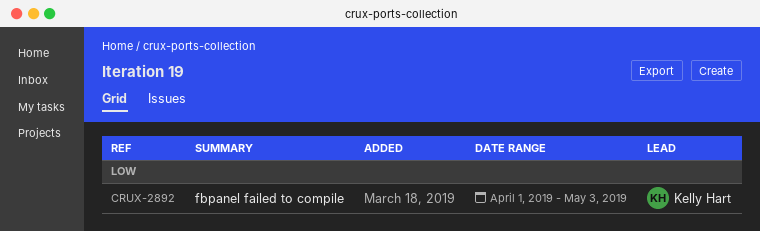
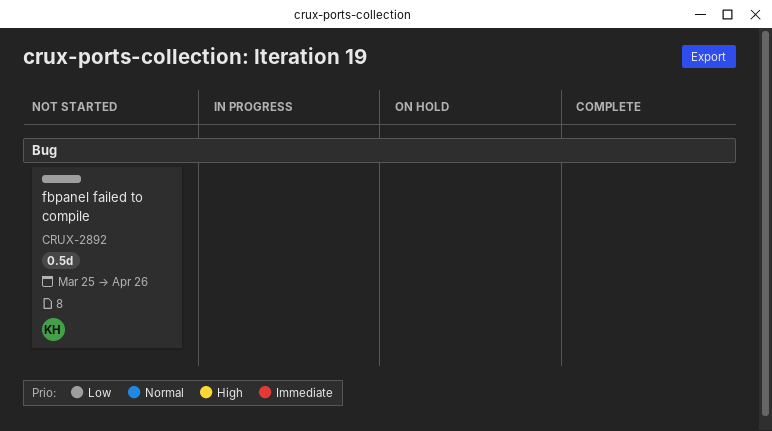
CRUX-2892, start: Apr 1 -> Mar 25
CRUX-2892, due: May 3 -> Apr 26

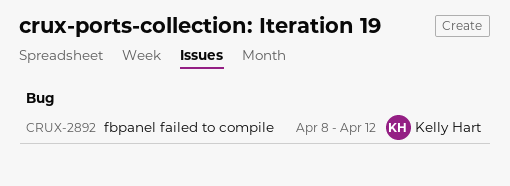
CRUX-2892, start: Mar 25 -> Apr 8
CRUX-2892, due: Apr 26 -> Apr 12

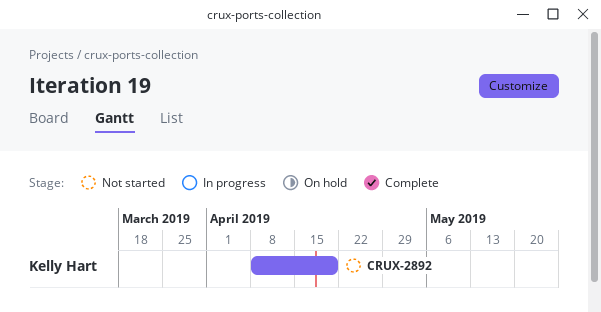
CRUX-2892, due: Apr 12 -> Apr 19

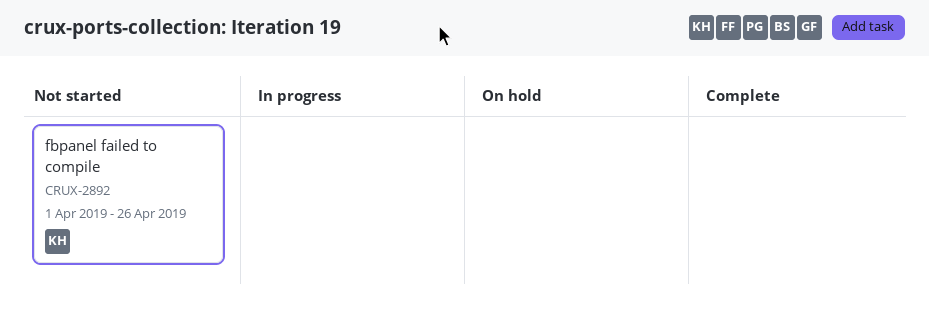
CRUX-2892, start: Apr 8 -> Apr 1
CRUX-2892, due: Apr 19 -> Apr 26

